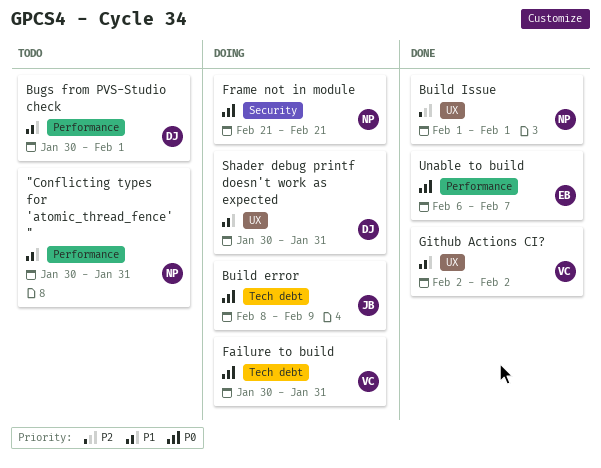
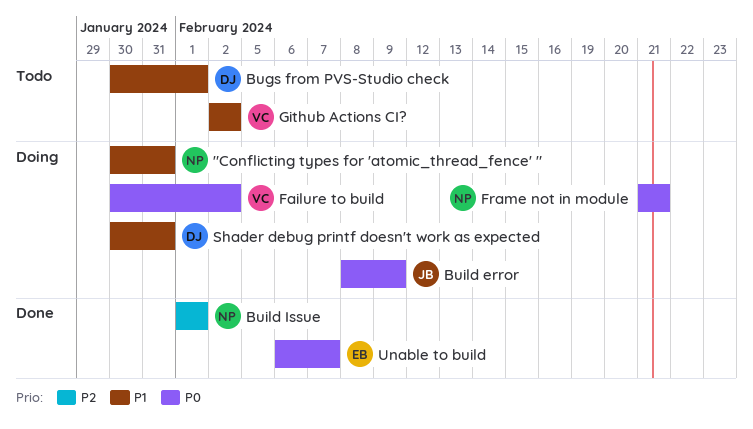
"Conflicting types for 'atomic_thread_fence' ", status: Todo -> Doing
Failure to build, due: Jan 31 -> Feb 2
Github Actions CI?, status: Done -> Todo

